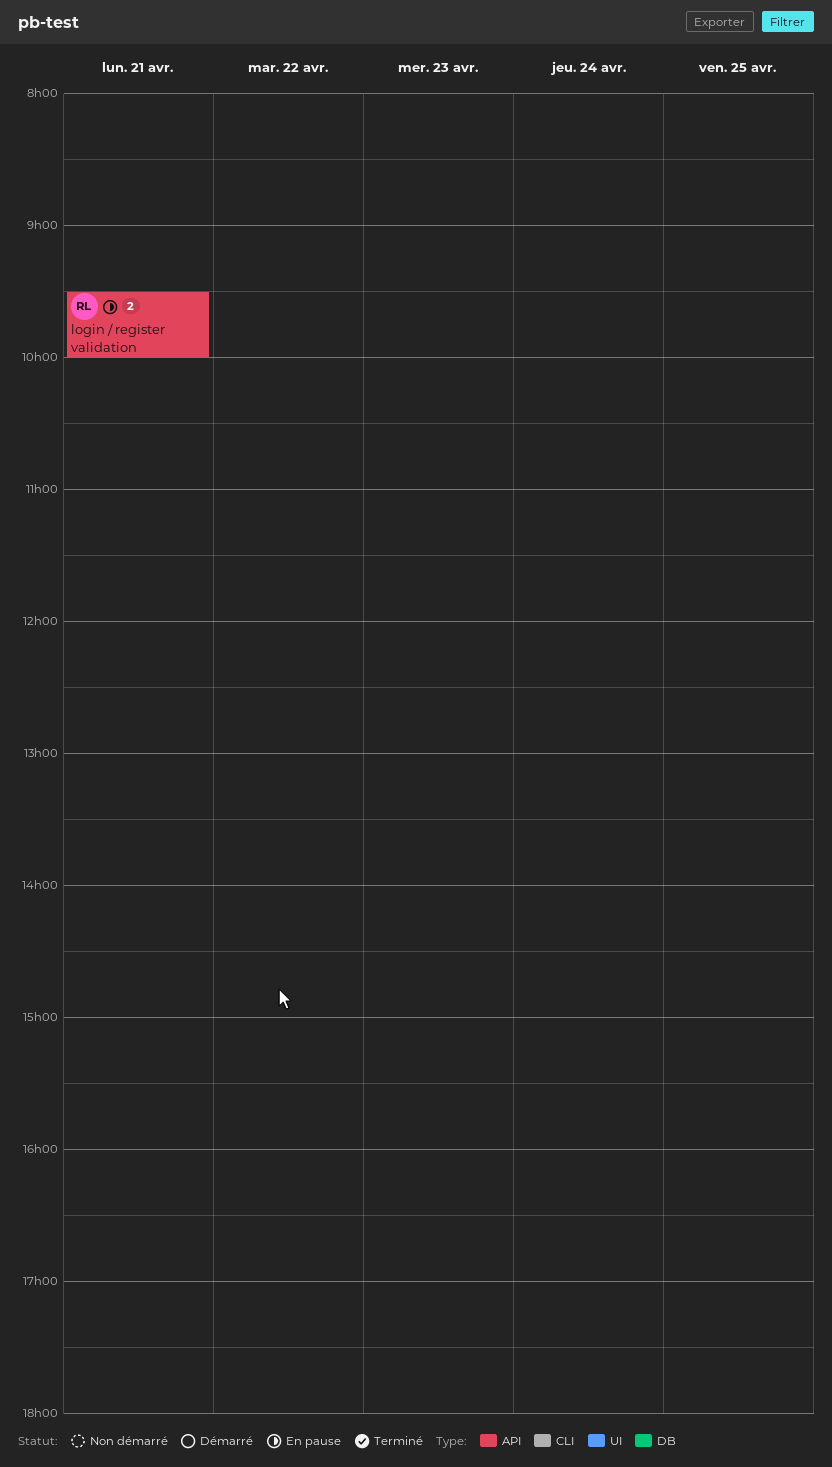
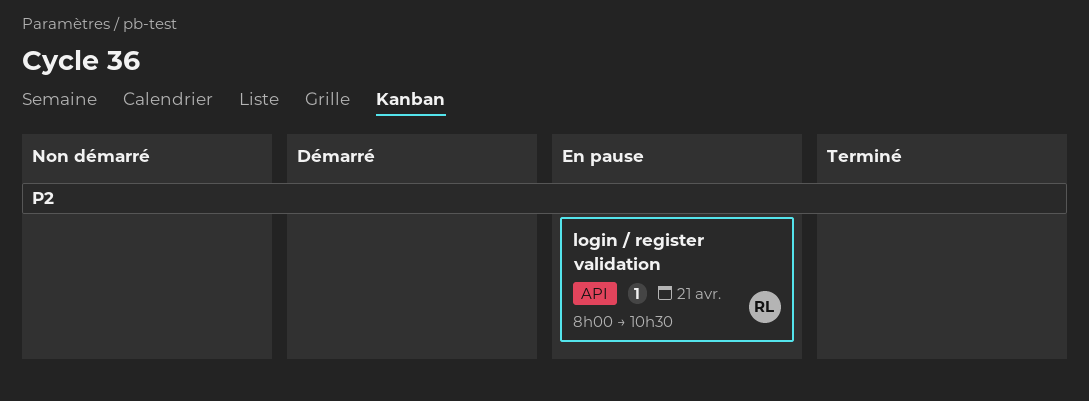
login / register validation, estimate: 2 -> 1
login / register validation, begins: 09:30 -> 08:00
login / register validation, ends: 10:00 -> 10:30

